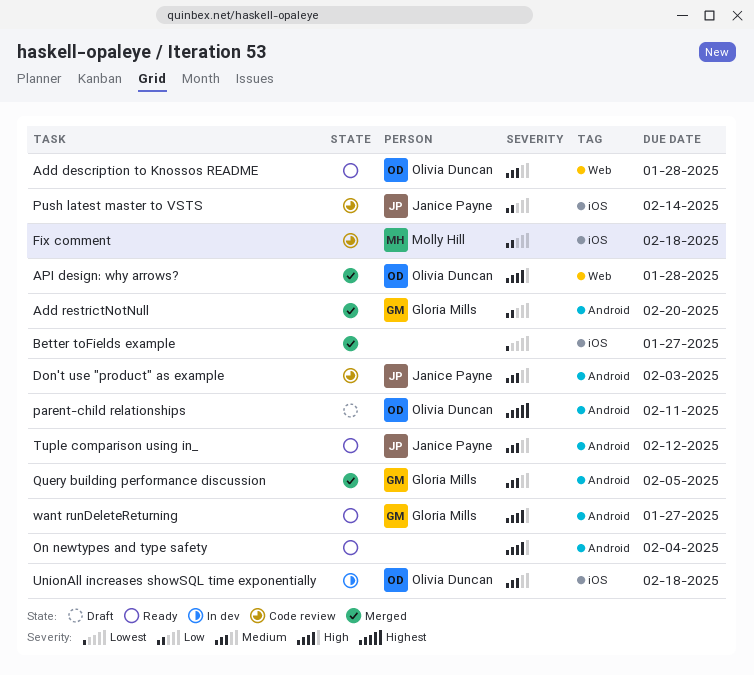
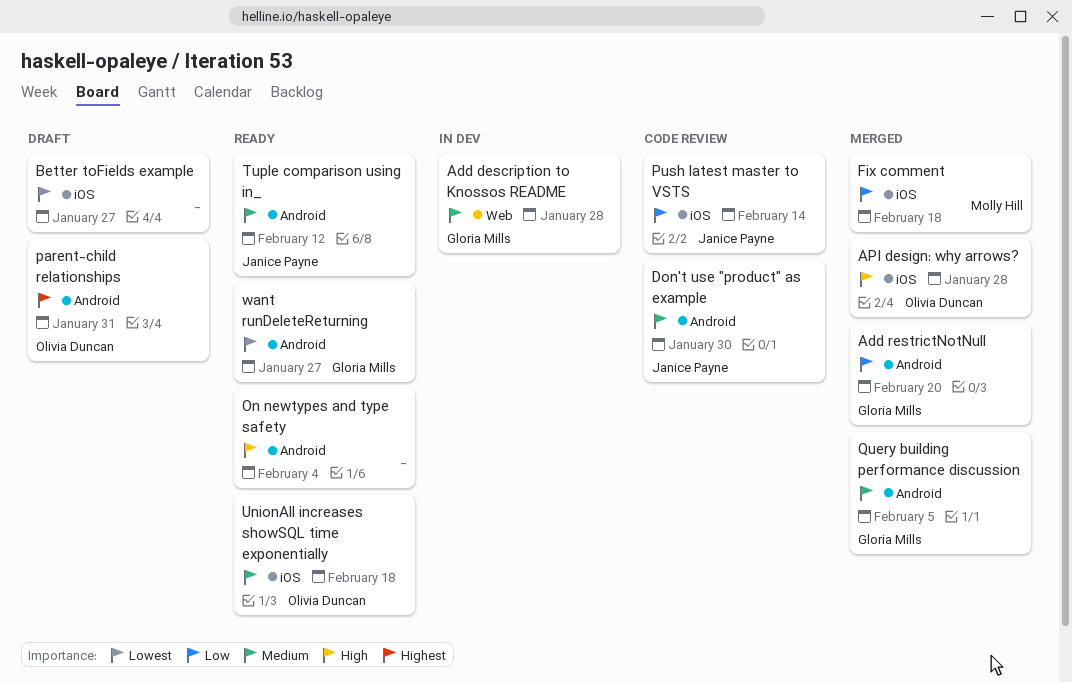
Add description to Knossos README, status: Ready -> In dev
Add description to Knossos README, owner: Olivia Duncan -> Gloria Mills
API design: why arrows?, label: Web -> iOS
Better toFields example, status: Merged -> Draft
Don't use "product" as example, due: Feb 3 -> Jan 30
Fix comment, status: Code review -> Merged
parent-child relationships, due: Feb 11 -> Jan 31
UnionAll increases showSQL time exponentially, status: In dev -> Ready
want runDeleteReturning, priority: High -> Lowest

